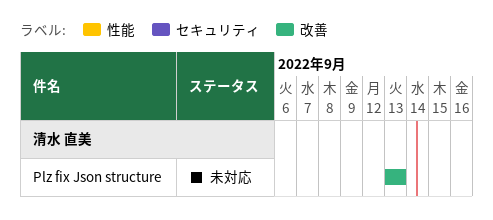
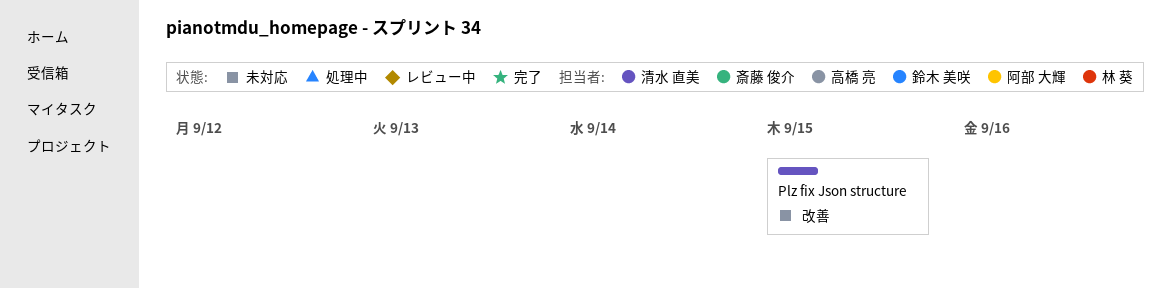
Plz fix Json structure, due: Sep 13 -> Sep 15

